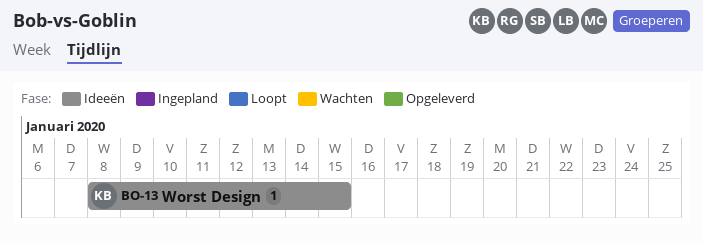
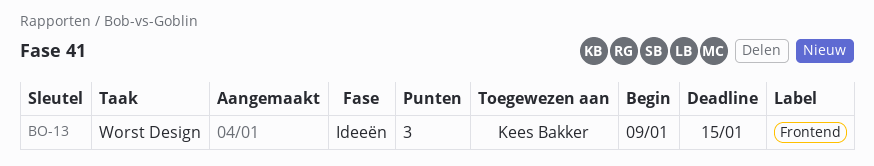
BO-13, estimate: 1 -> 3
BO-13, start: Jan 8 -> Jan 9

